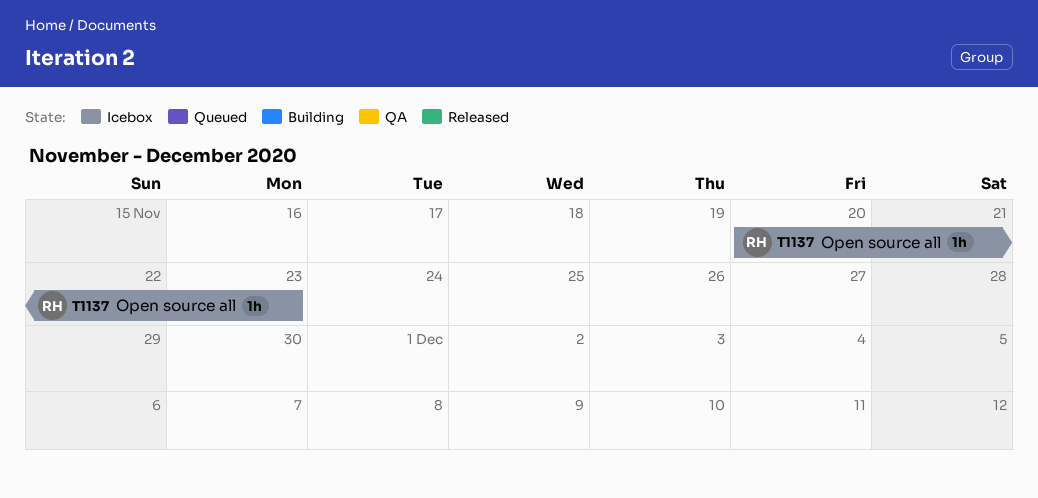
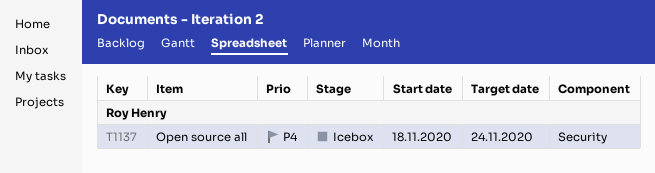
T1137, start: Nov 20 -> Nov 18
T1137, due: Nov 23 -> Nov 24

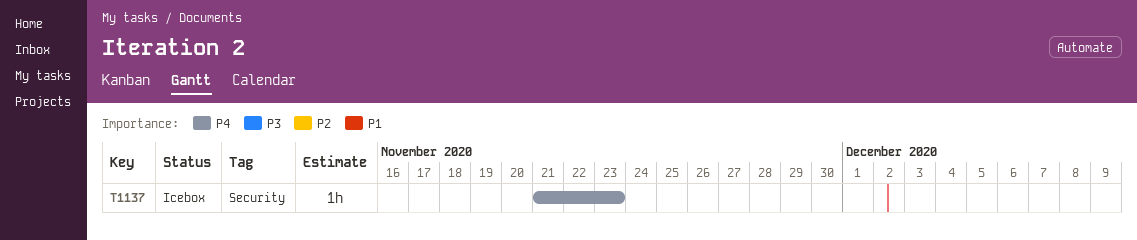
T1137, start: Nov 18 -> Nov 21
T1137, due: Nov 24 -> Nov 23

